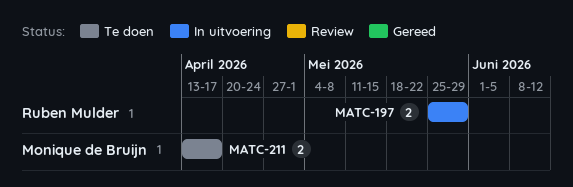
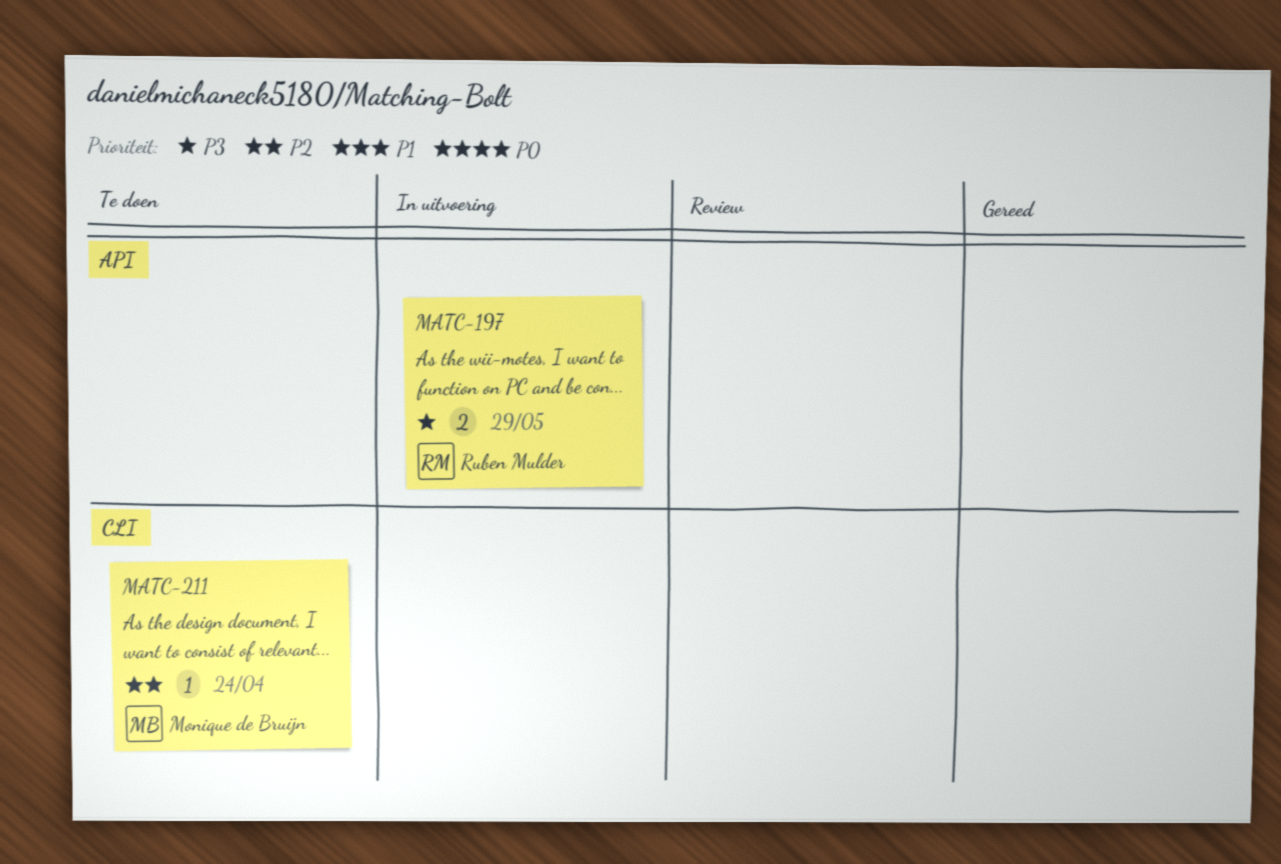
MATC-211, estimate: 2 -> 1
MATC-211, due: Apr 17 -> Apr 24

